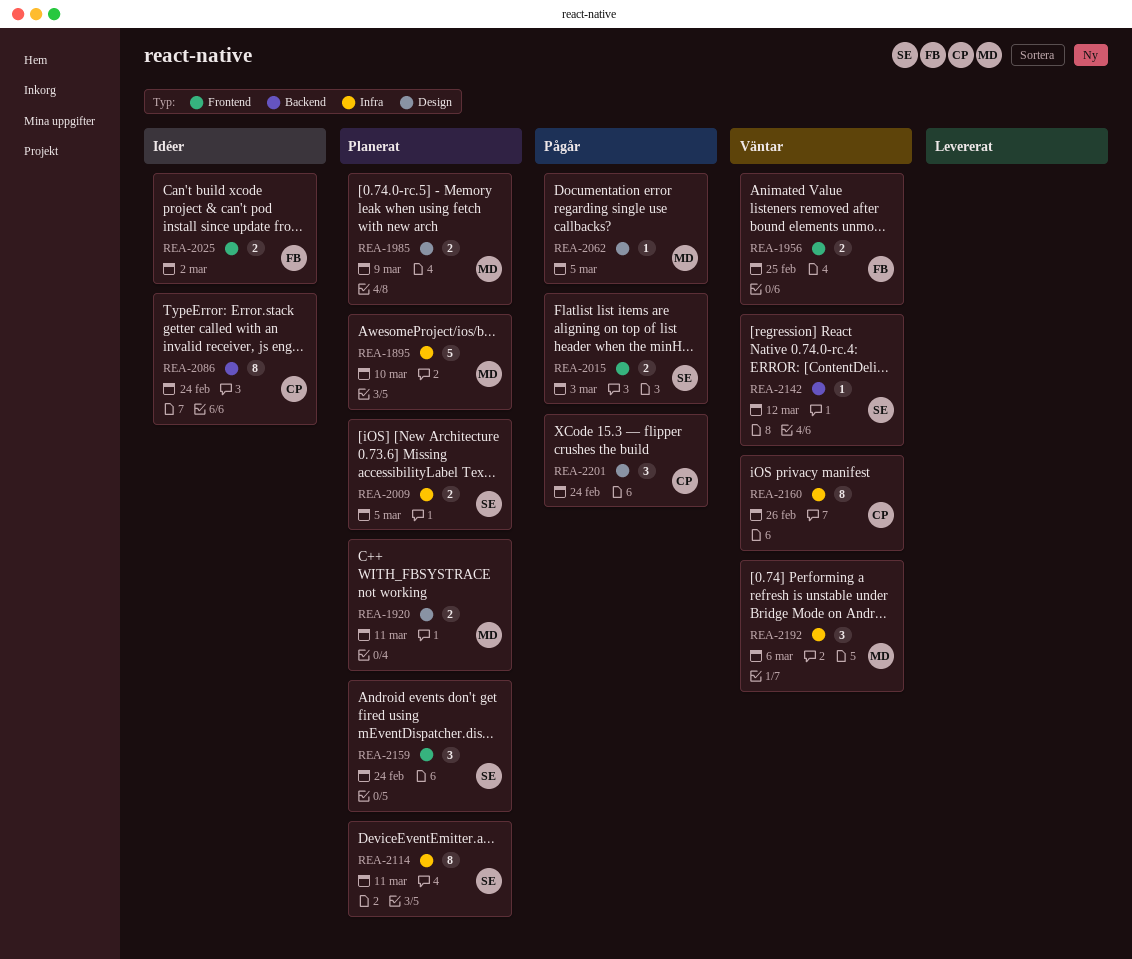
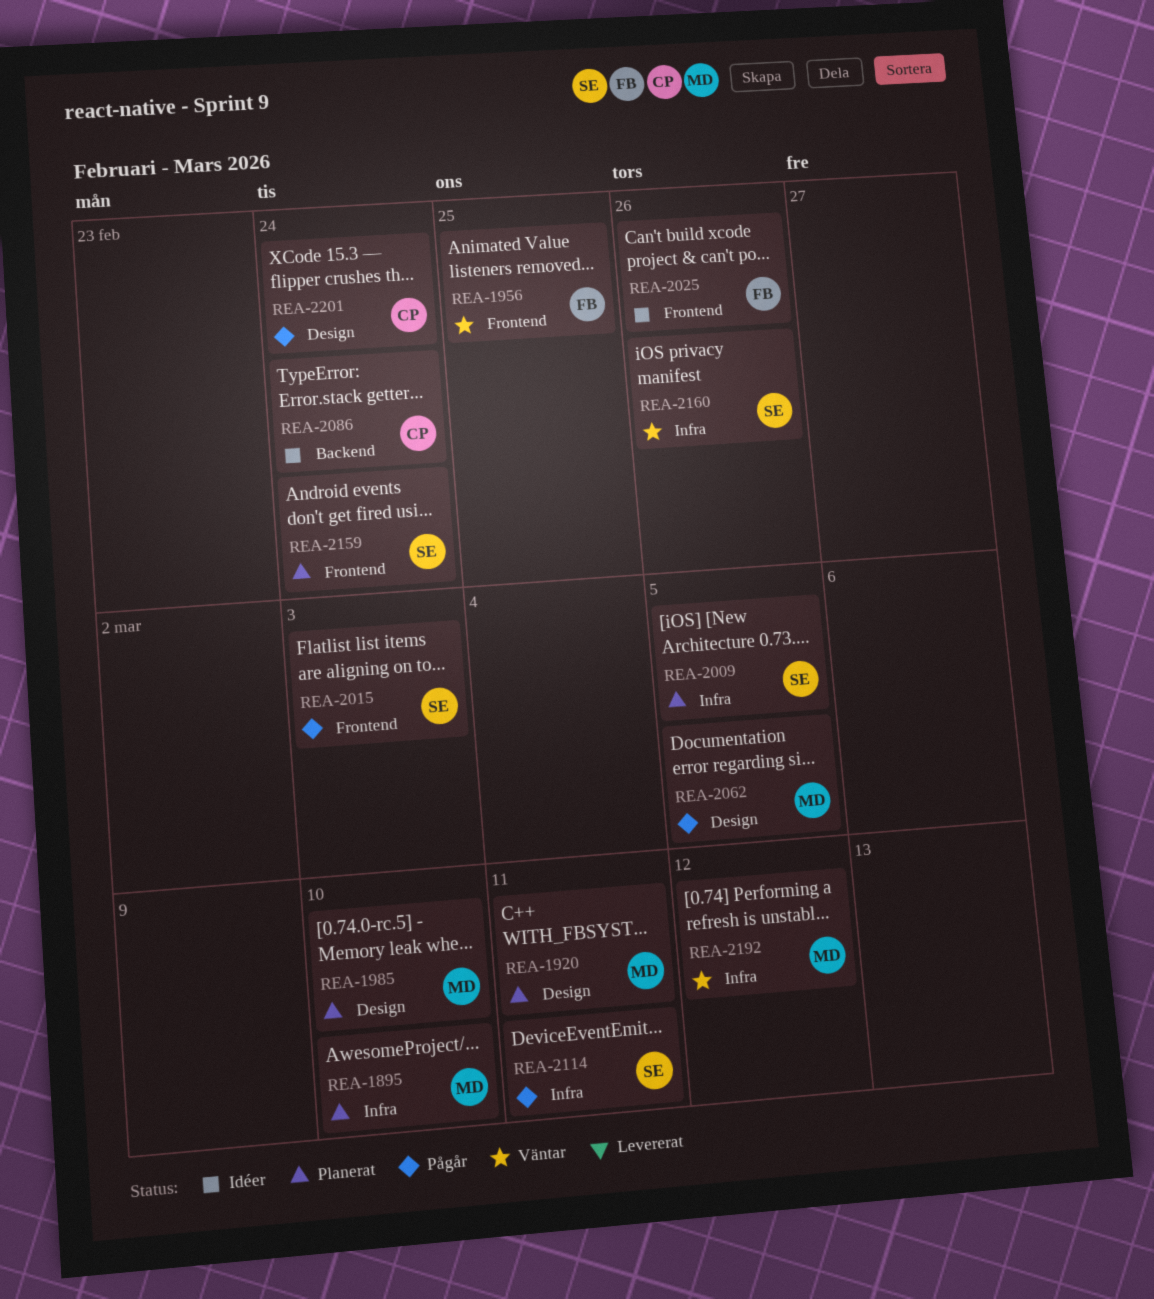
REA-1985, due: Mar 9 -> Mar 10
REA-2025, due: Mar 2 -> Feb 26
REA-2114, status: Planerat -> Pågår
REA-2142: present -> none
REA-2160, owner: CP -> SE
REA-2192, due: Mar 6 -> Mar 12

